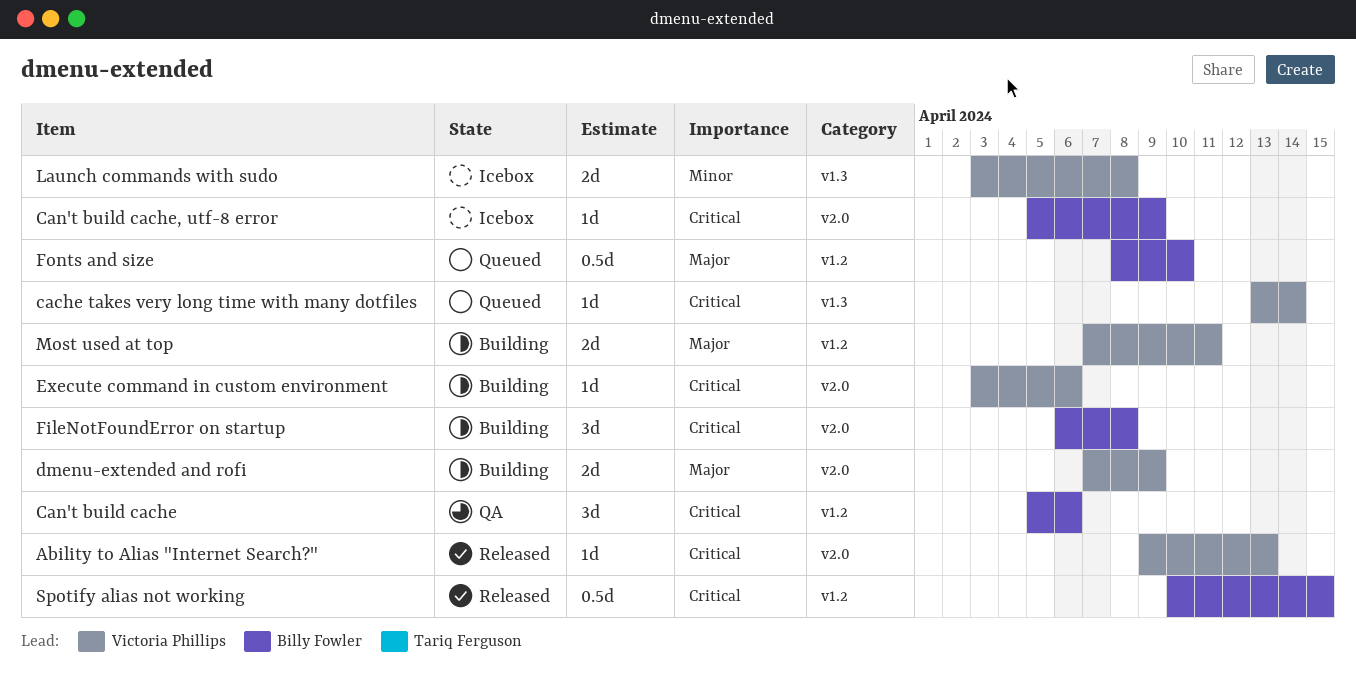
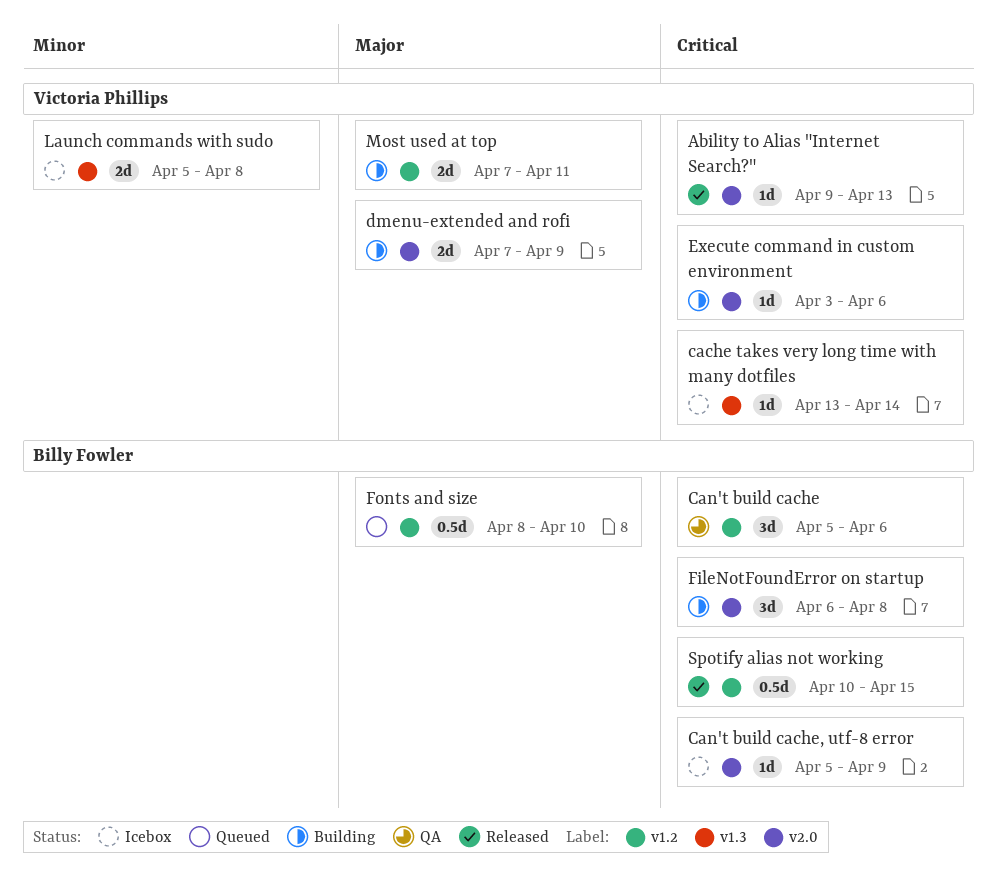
cache takes very long time with many dotfiles, status: Queued -> Icebox
Launch commands with sudo, start: Apr 3 -> Apr 5

